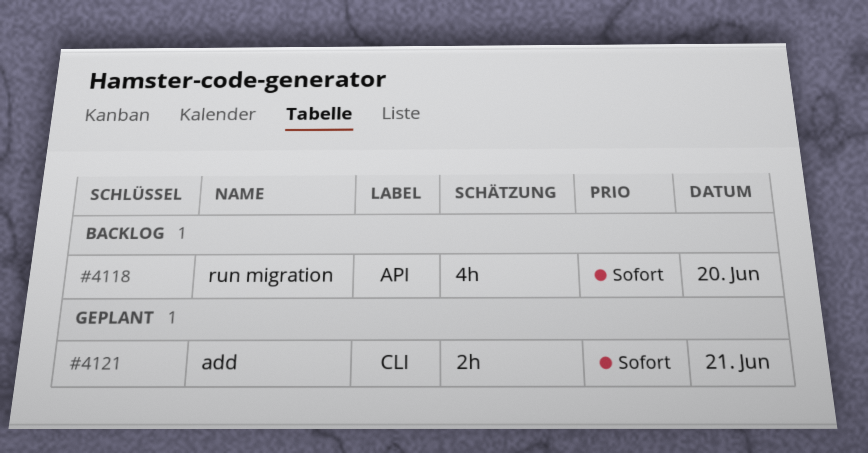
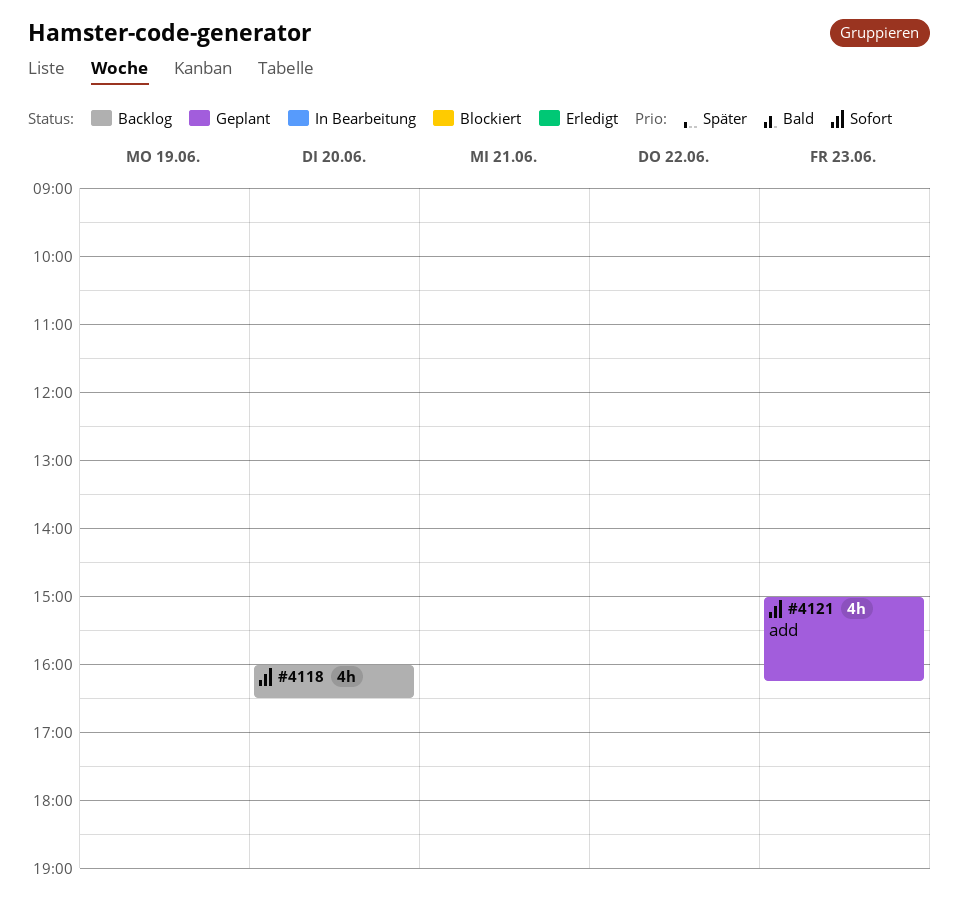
#4121, estimate: 2h -> 4h
#4121, day: Jun 21 -> Jun 23

